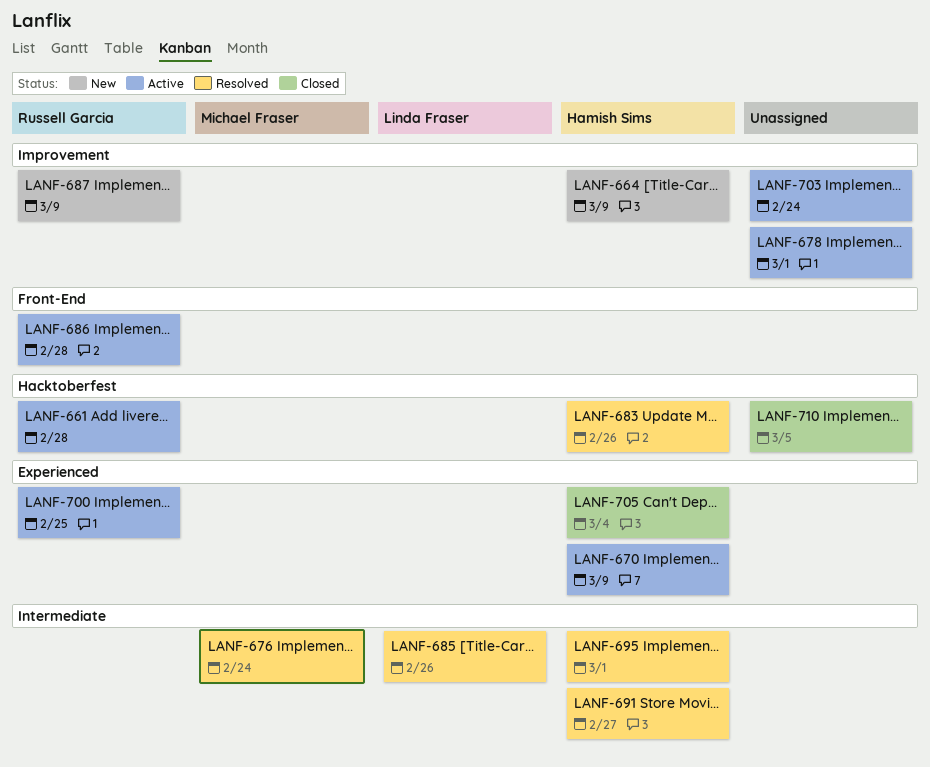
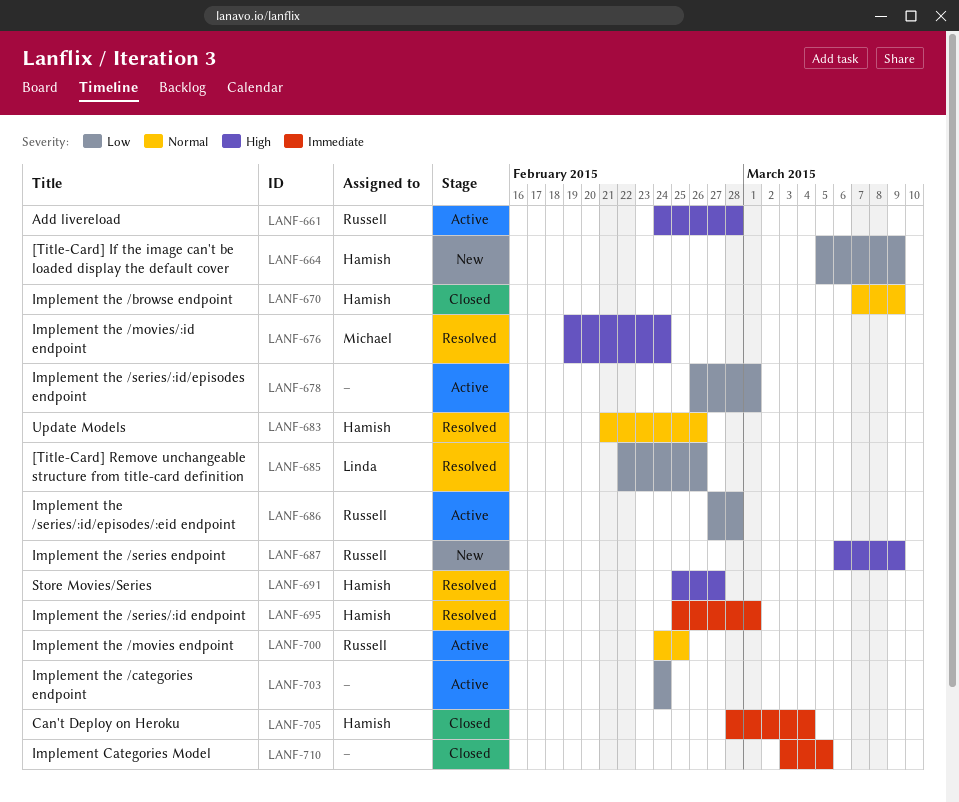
LANF-670, status: Active -> Closed

